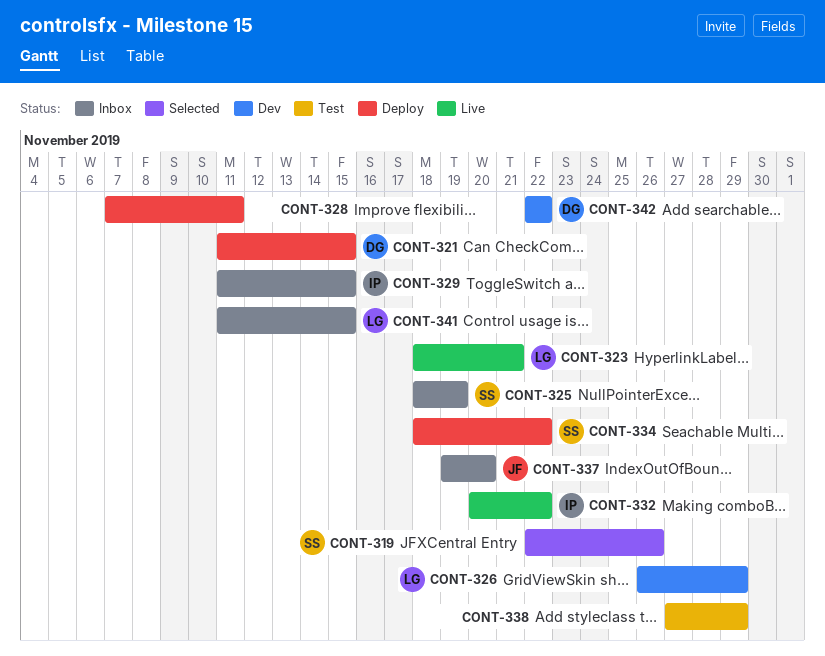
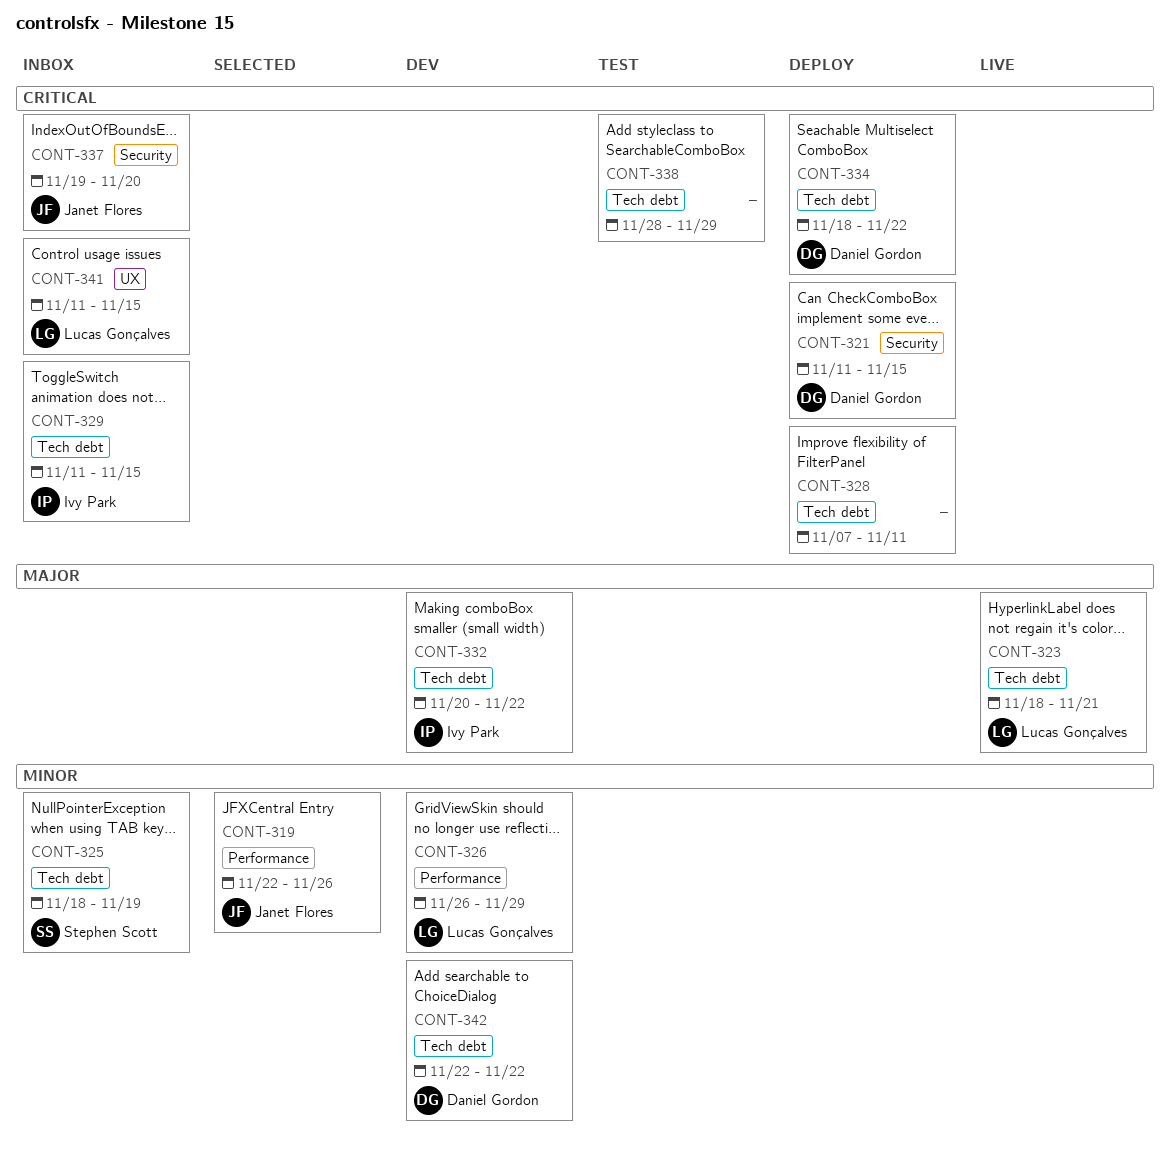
CONT-319, owner: Stephen Scott -> Janet Flores
CONT-332, status: Live -> Dev
CONT-334, owner: Stephen Scott -> Daniel Gordon
CONT-338, start: Nov 27 -> Nov 28

